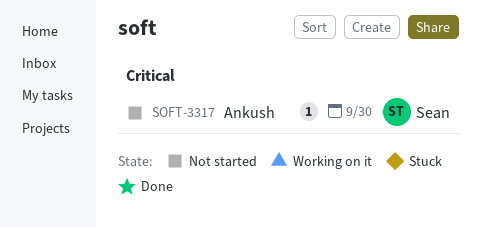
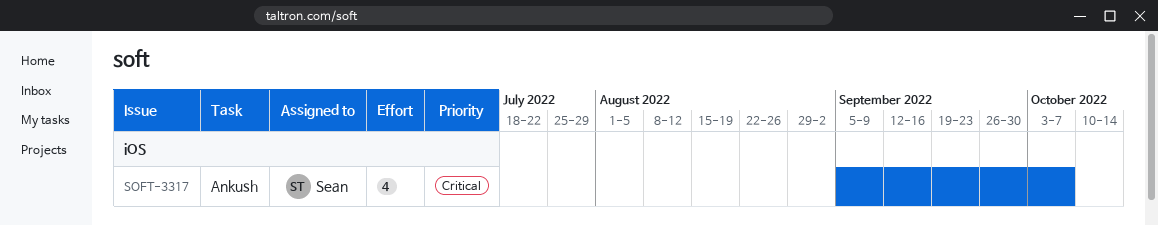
SOFT-3317, estimate: 1 -> 4
SOFT-3317, due: Sep 30 -> Oct 7

